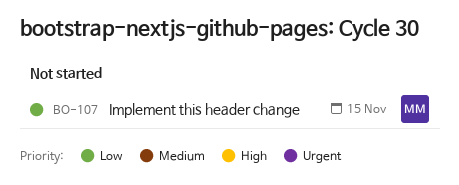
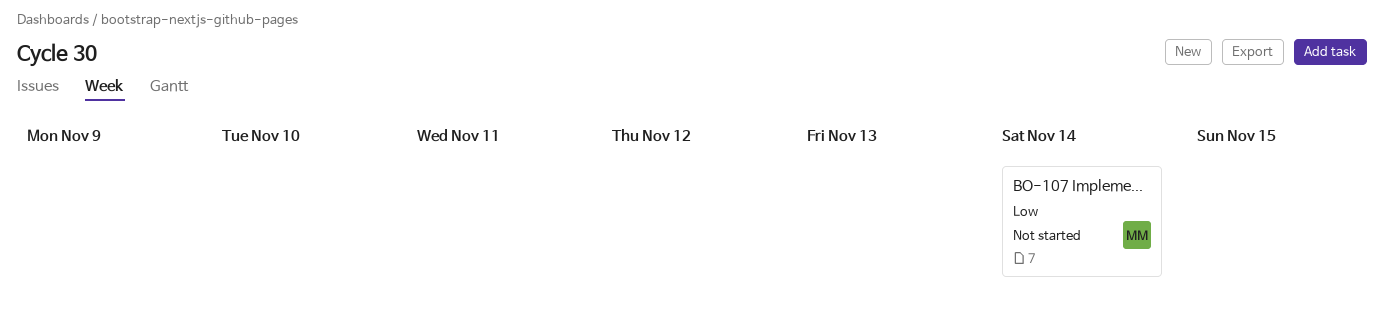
BO-107, due: Nov 15 -> Nov 14

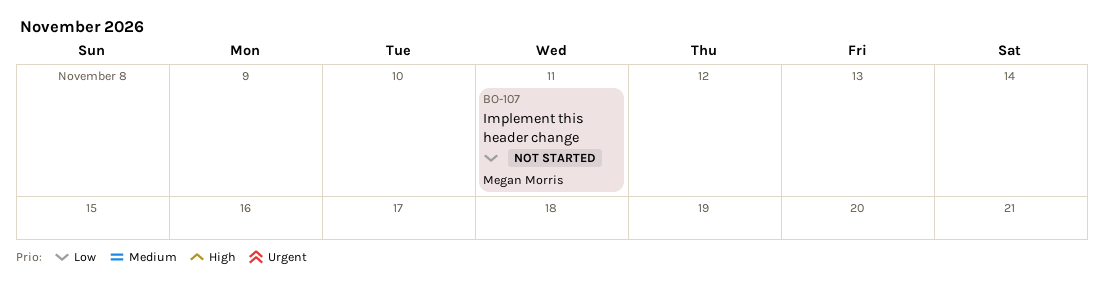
BO-107, due: Nov 14 -> Nov 11

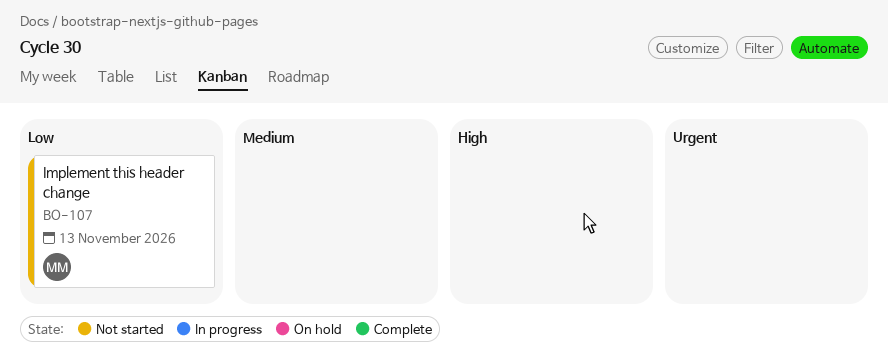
BO-107, due: Nov 11 -> Nov 13

